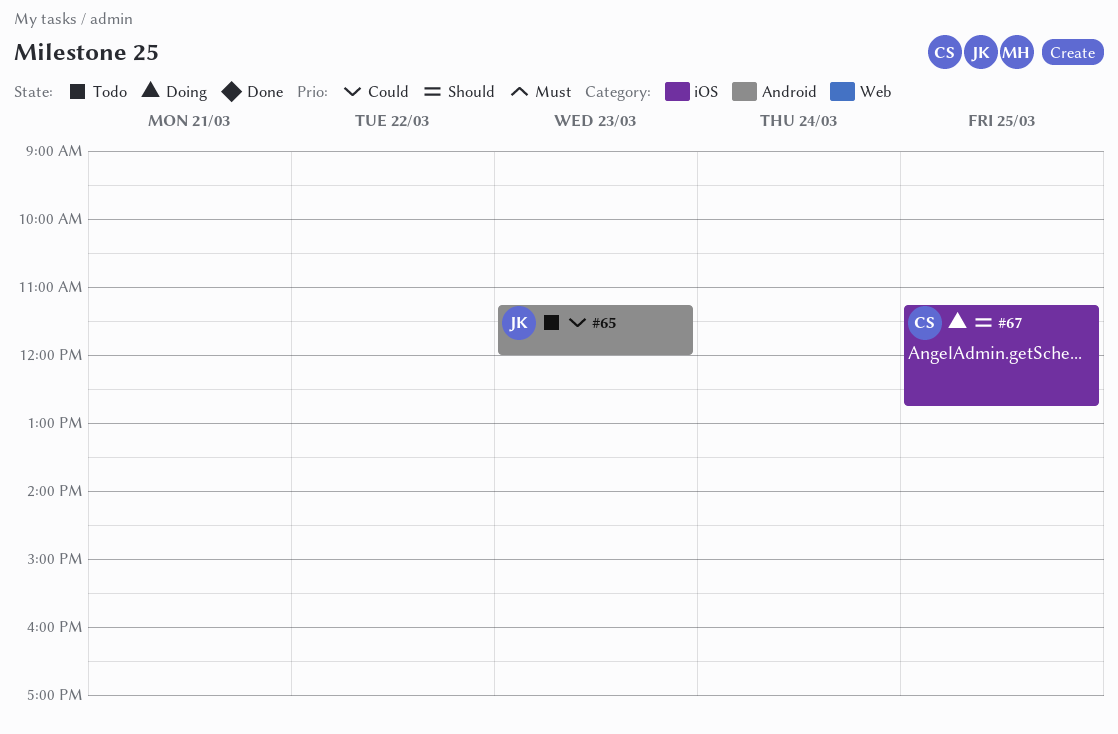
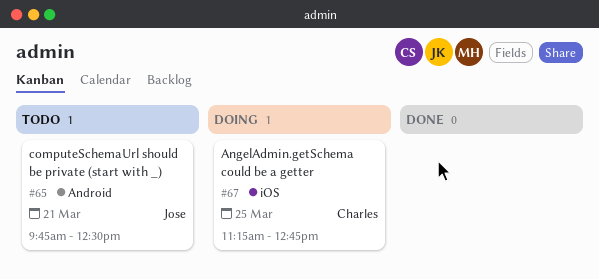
#65, day: Mar 23 -> Mar 21
#65, begins: 11:15 -> 09:45
#65, ends: 12:00 -> 12:30

